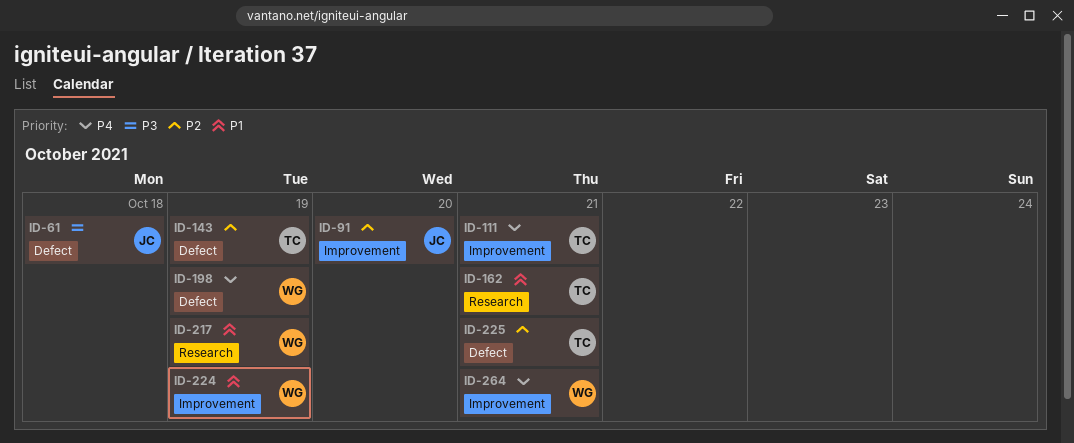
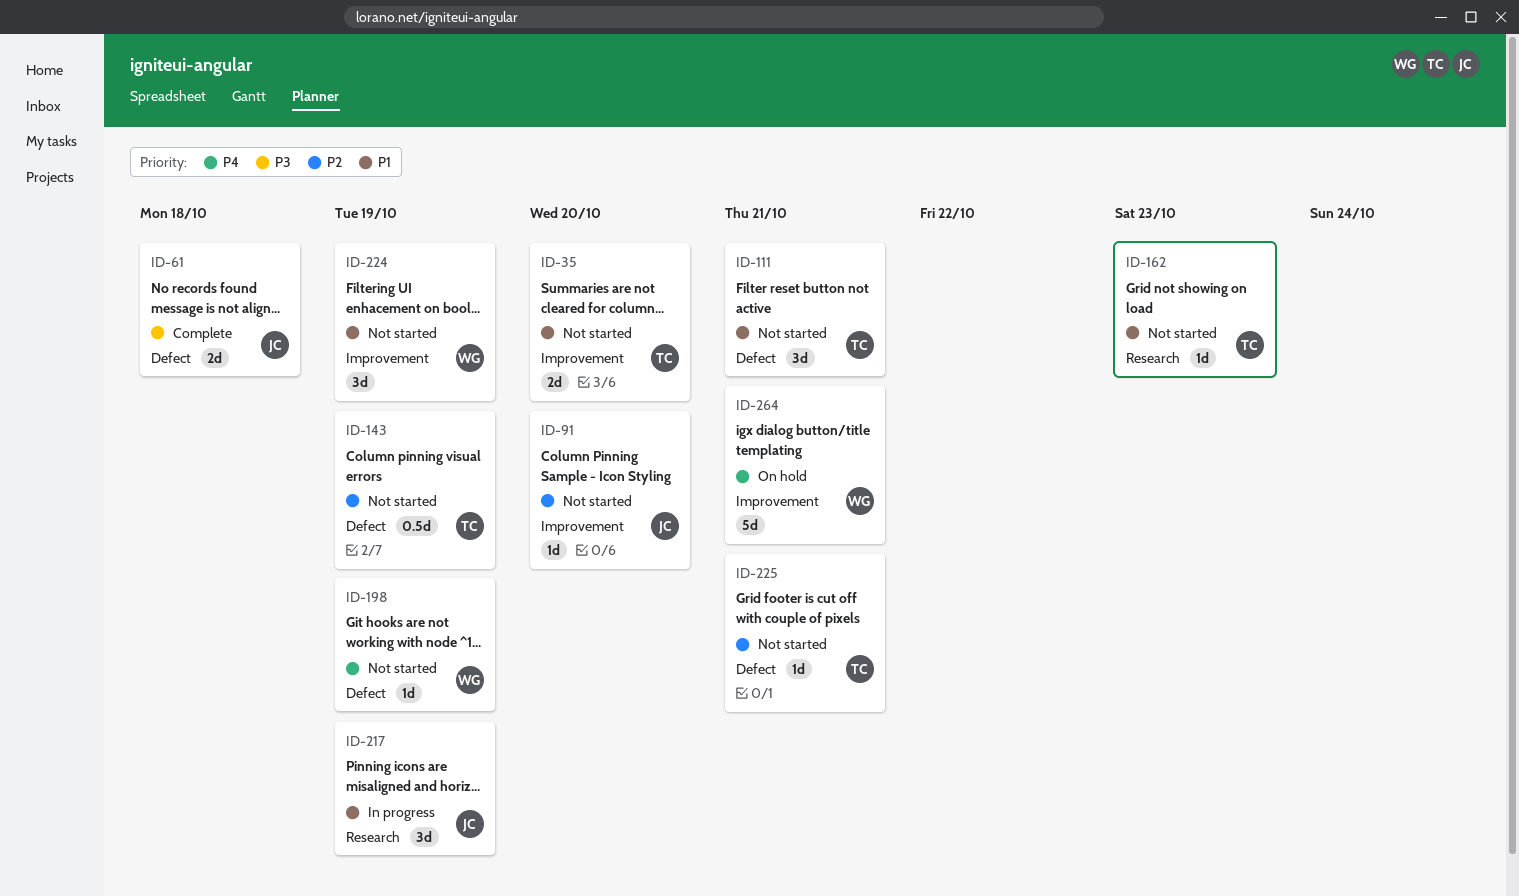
ID-35: none -> present
ID-111, priority: P4 -> P1
ID-111, label: Improvement -> Defect
ID-162, due: Oct 21 -> Oct 23
ID-217, owner: WG -> JC

